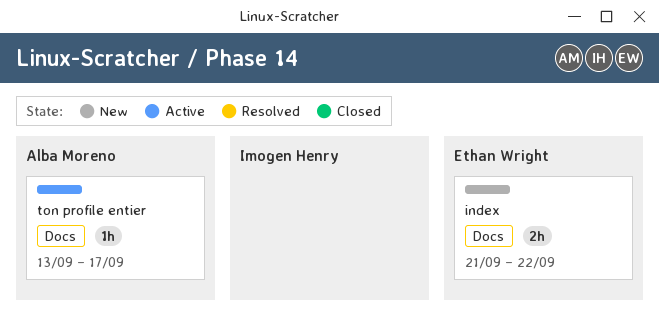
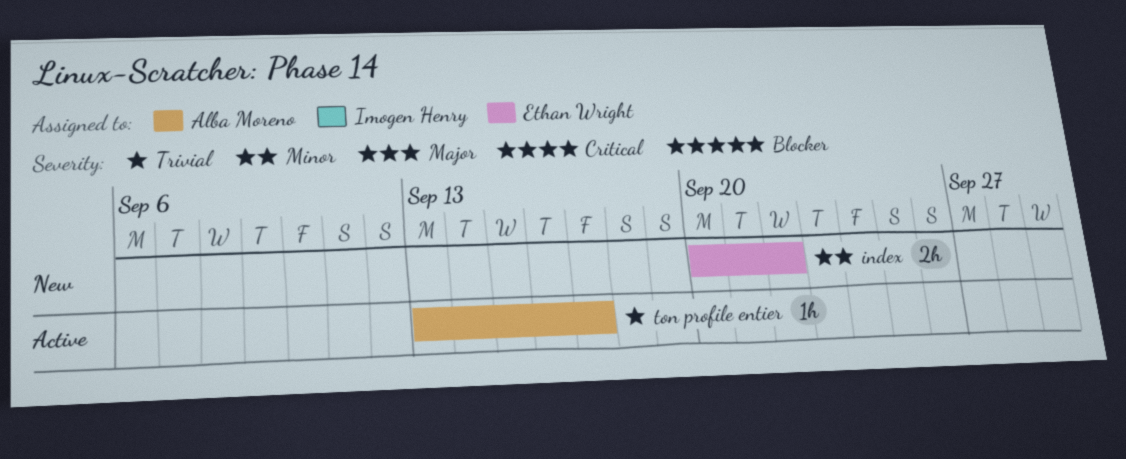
index, start: Sep 21 -> Sep 20

